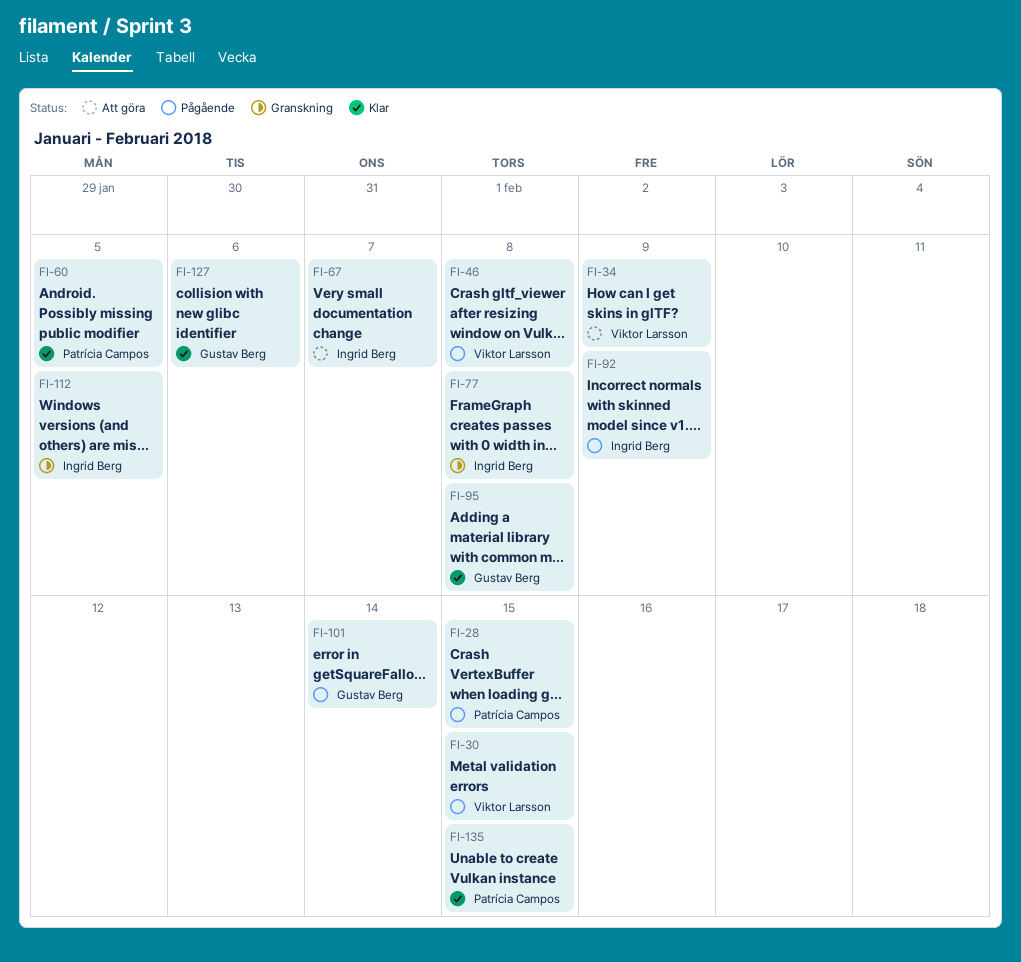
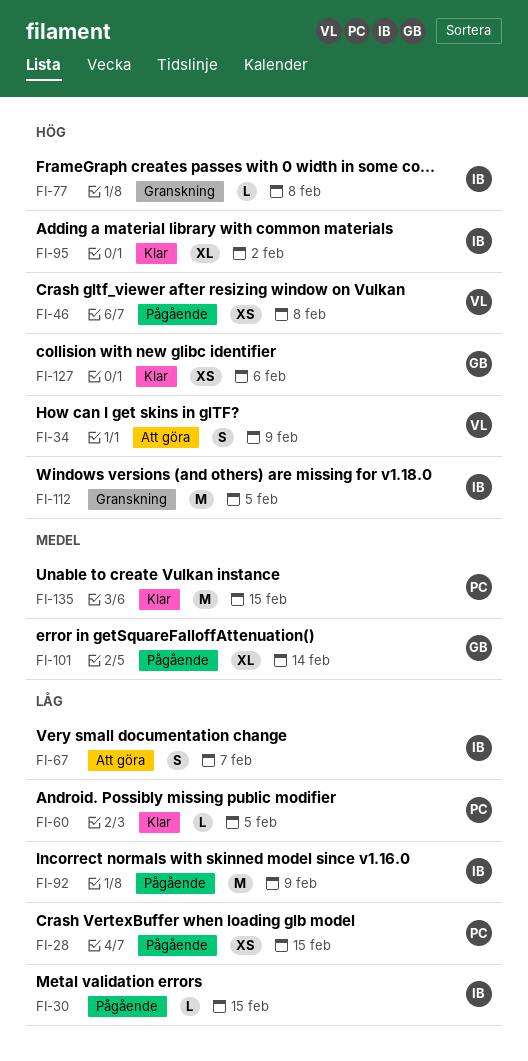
FI-30, owner: Viktor Larsson -> Ingrid Berg
FI-95, owner: Gustav Berg -> Ingrid Berg
FI-95, due: Feb 8 -> Feb 2

